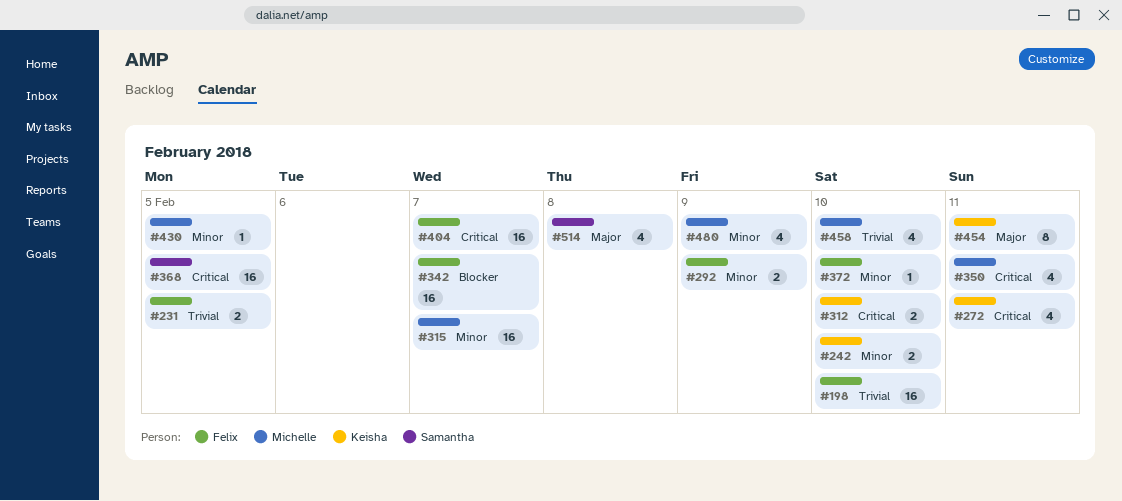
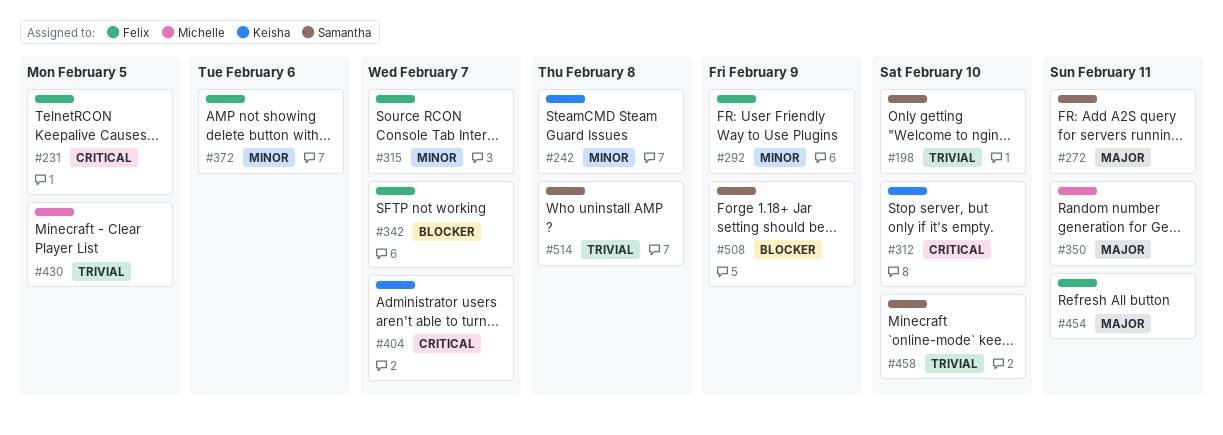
#198, owner: Felix -> Samantha
#231, priority: Trivial -> Critical
#242, due: Feb 10 -> Feb 8
#272, owner: Keisha -> Samantha
#272, priority: Critical -> Major
#315, owner: Michelle -> Felix
#350, priority: Critical -> Major
#368: present -> none
#372, due: Feb 10 -> Feb 6
#404, owner: Felix -> Keisha
#430, priority: Minor -> Trivial
#454, owner: Keisha -> Felix
#458, owner: Michelle -> Samantha
#480: present -> none
#508: none -> present
#514, priority: Major -> Trivial

